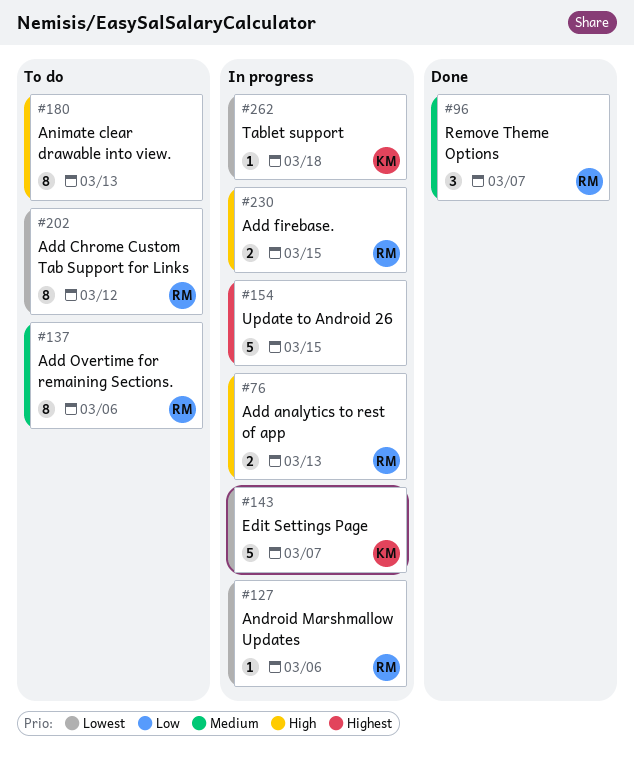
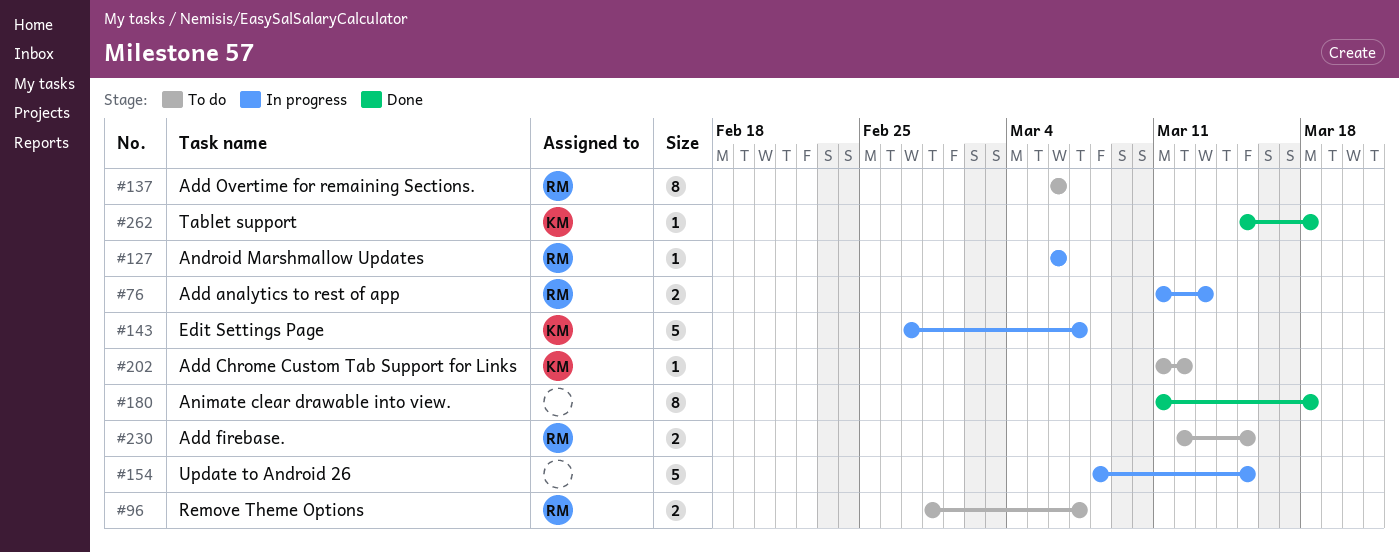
#96, status: Done -> To do
#96, estimate: 3 -> 2
#180, status: To do -> Done
#180, due: Mar 13 -> Mar 18
#202, owner: RM -> KM
#202, estimate: 8 -> 1
#230, status: In progress -> To do
#262, status: In progress -> Done

